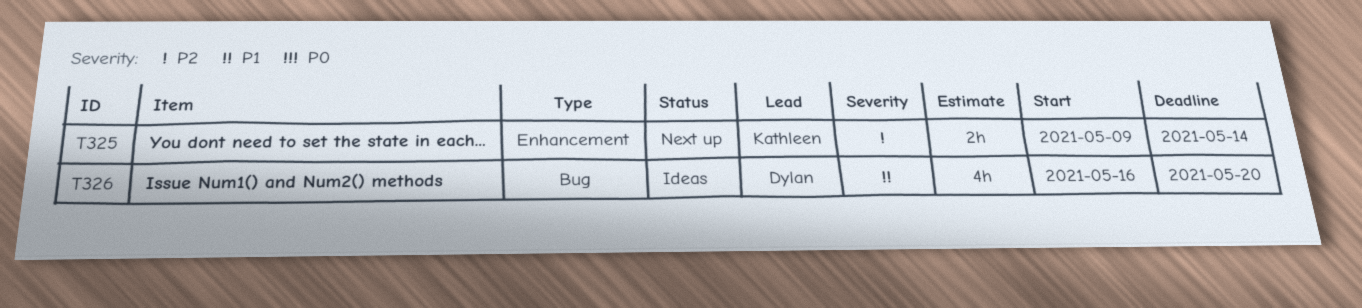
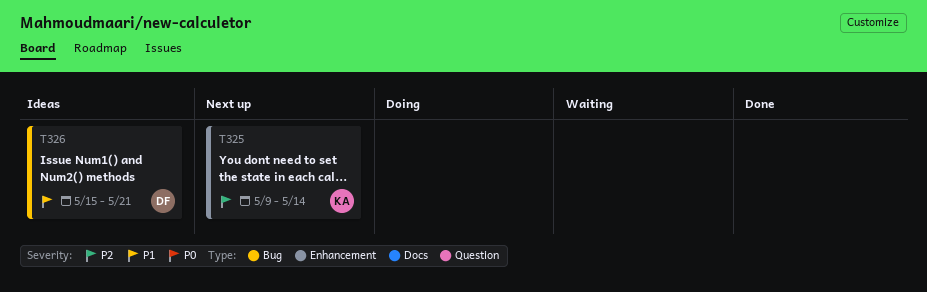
T326, start: May 16 -> May 15
T326, due: May 20 -> May 21

